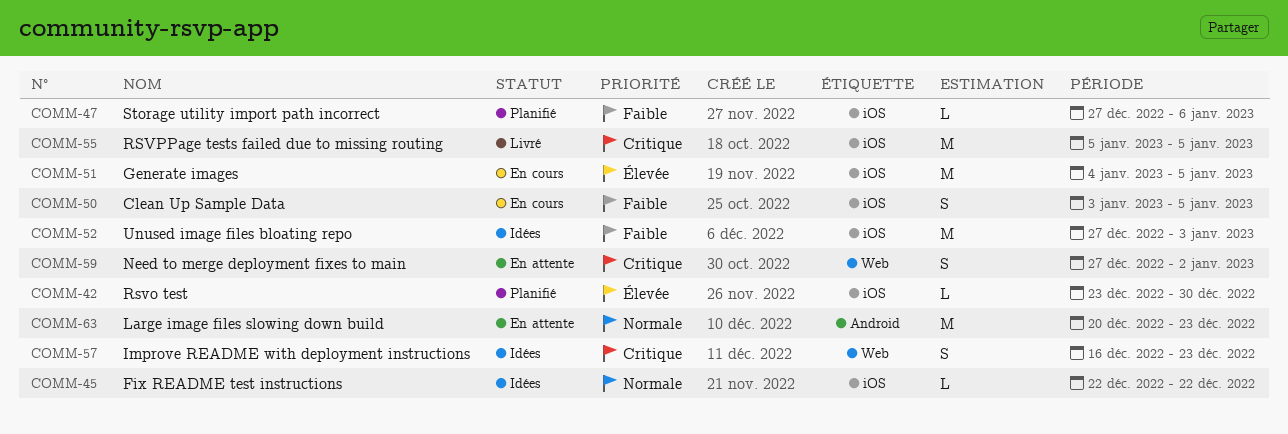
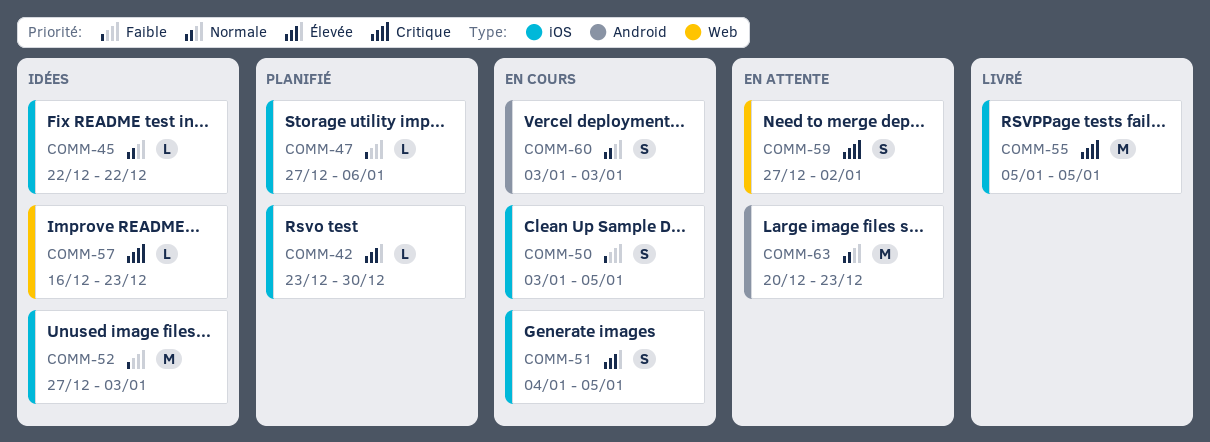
COMM-51, estimate: M -> S
COMM-57, estimate: S -> L
COMM-60: none -> present

